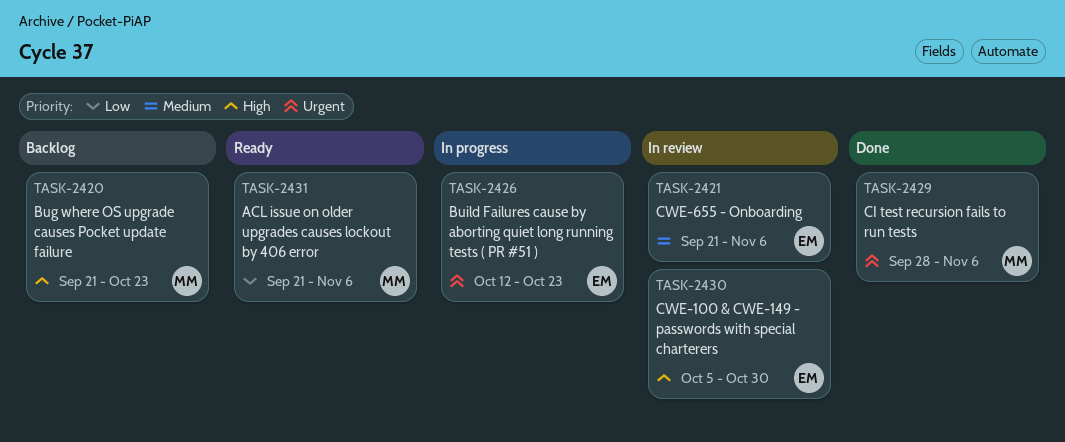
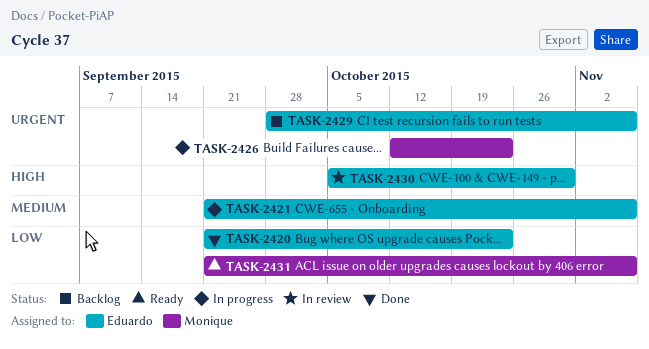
TASK-2420, status: Backlog -> Done
TASK-2420, owner: Monique -> Eduardo
TASK-2420, priority: High -> Low
TASK-2421, status: In review -> In progress
TASK-2426, owner: Eduardo -> Monique
TASK-2429, status: Done -> Backlog
TASK-2429, owner: Monique -> Eduardo

